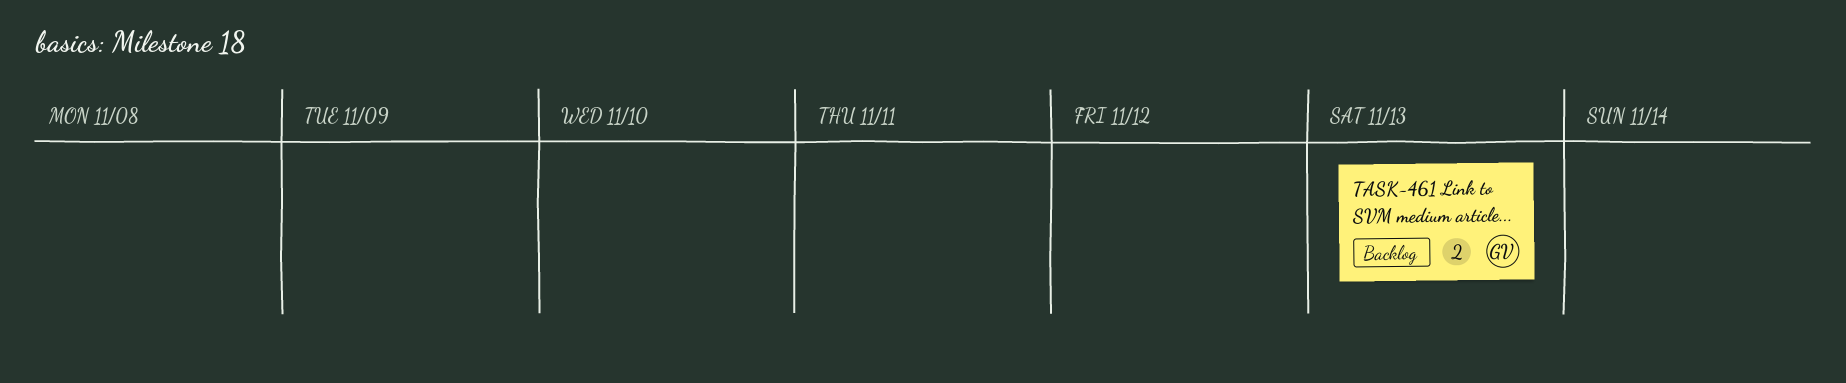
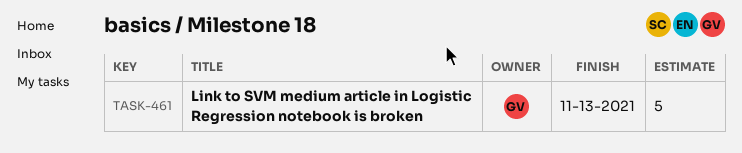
TASK-461, estimate: 2 -> 5

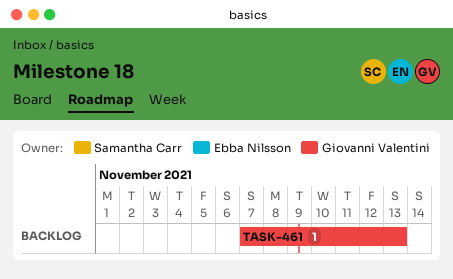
TASK-461, estimate: 5 -> 1

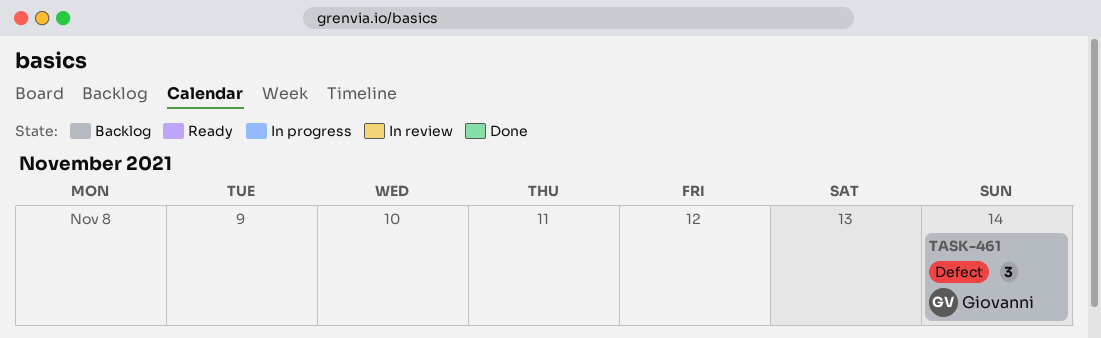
TASK-461, estimate: 1 -> 3
TASK-461, due: Nov 13 -> Nov 14

